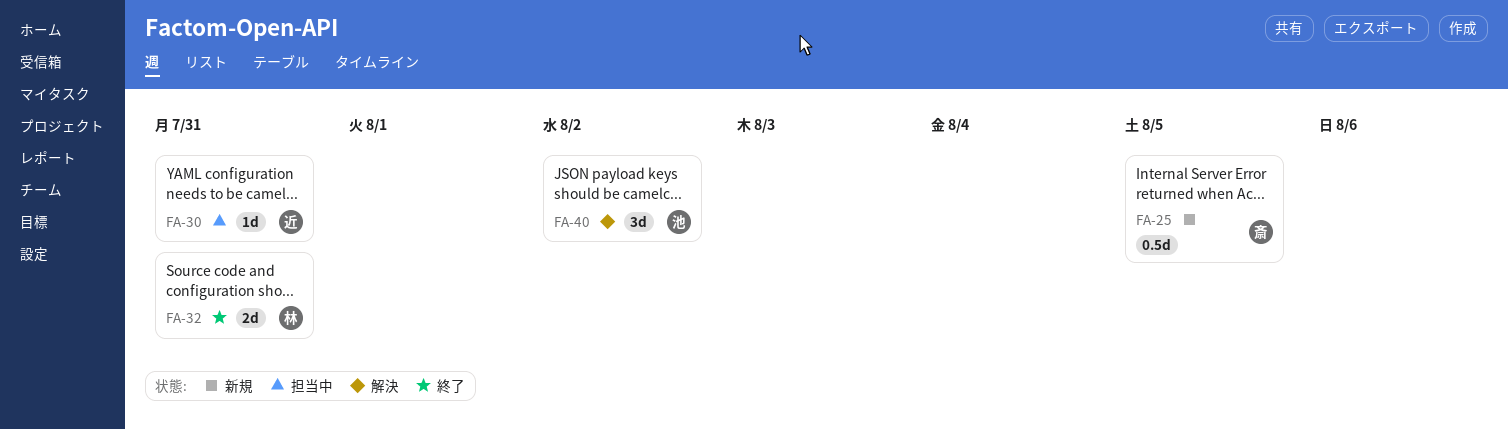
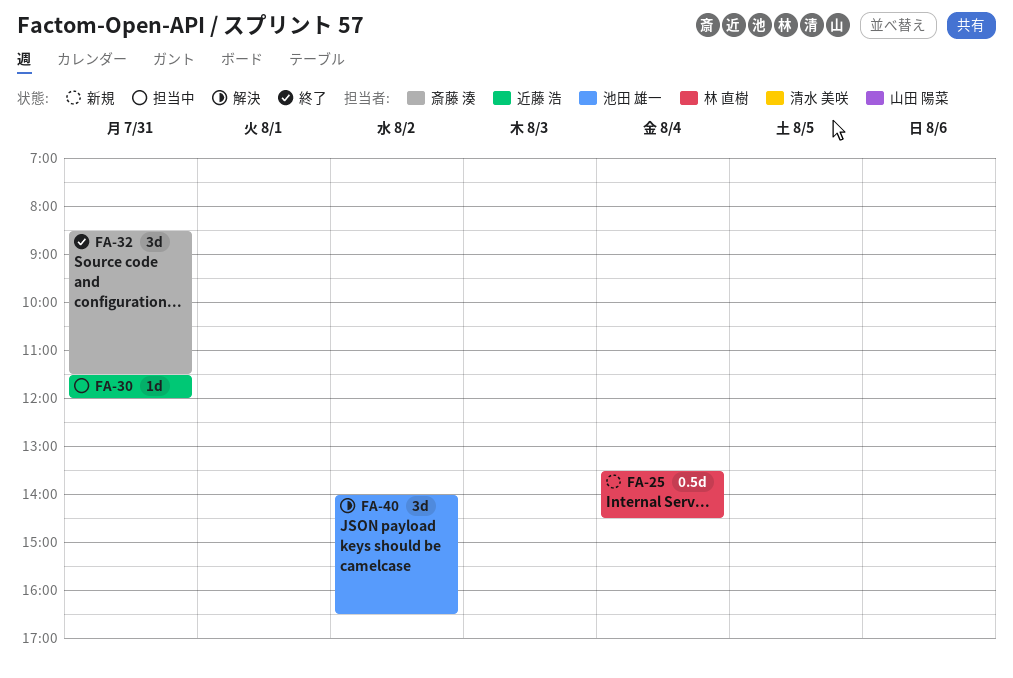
FA-25, owner: 斎藤 湊 -> 林 直樹
FA-25, day: Aug 5 -> Aug 4
FA-32, owner: 林 直樹 -> 斎藤 湊
FA-32, estimate: 2d -> 3d

